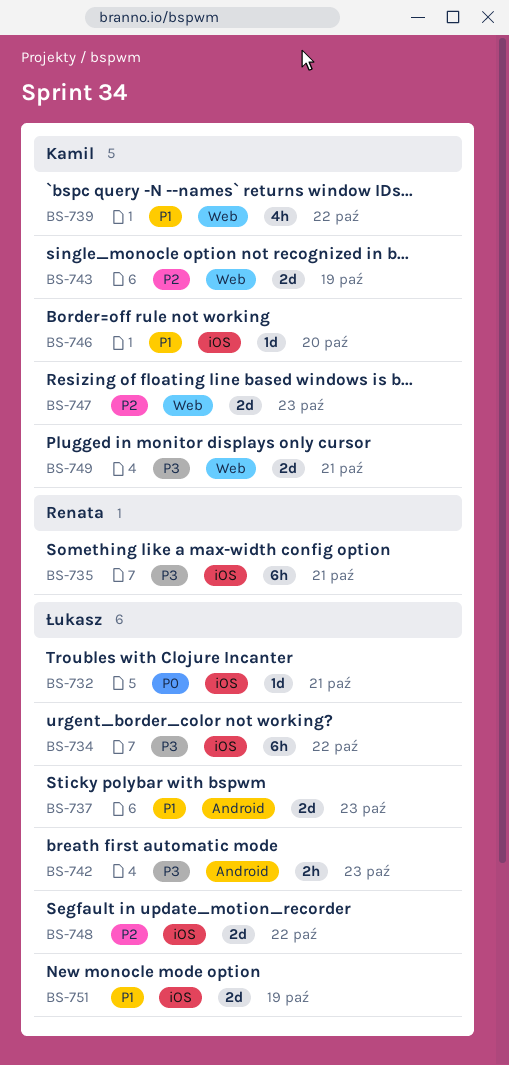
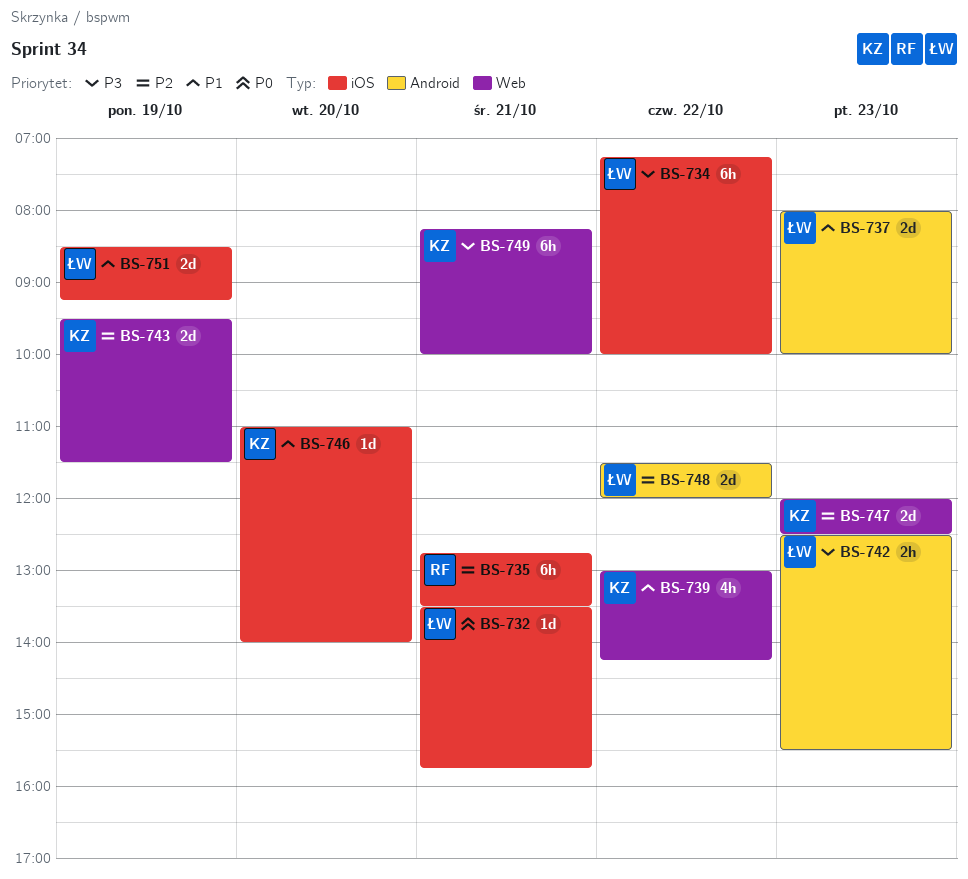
BS-735, priority: P3 -> P2
BS-748, label: iOS -> Android
BS-749, estimate: 2d -> 6h

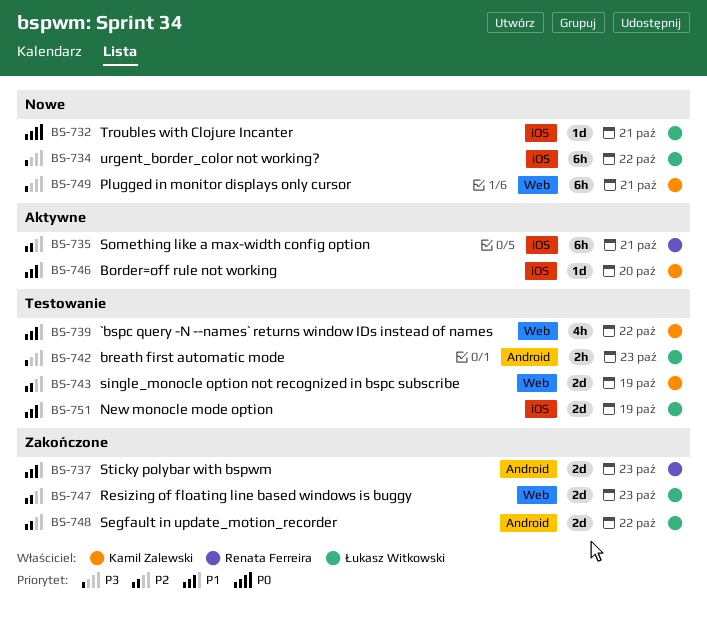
BS-737, owner: Łukasz Witkowski -> Renata Ferreira
BS-747, owner: Kamil Zalewski -> Łukasz Witkowski

